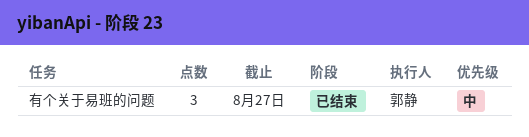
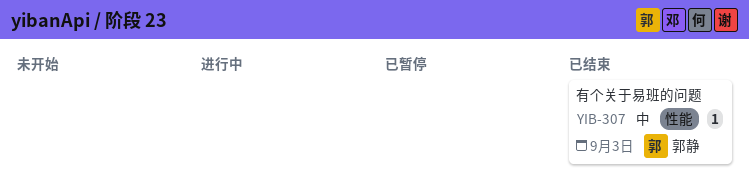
有个关于易班的问题, estimate: 3 -> 1
有个关于易班的问题, due: Aug 27 -> Sep 3

